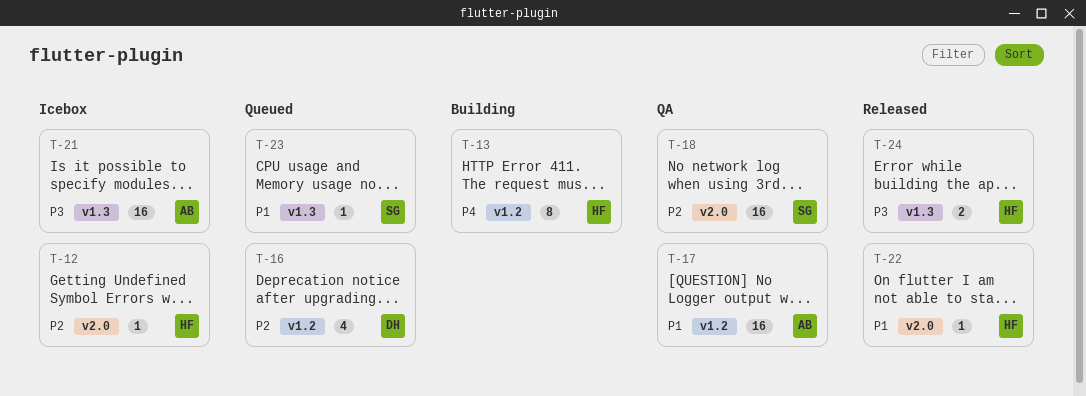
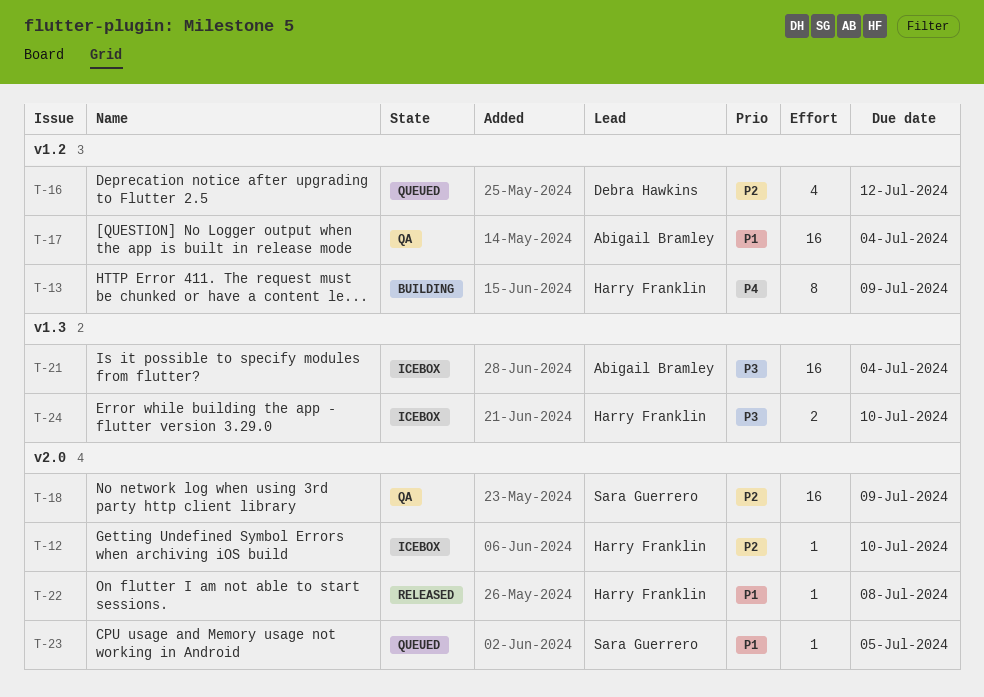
T-23, label: v1.3 -> v2.0
T-24, status: Released -> Icebox

